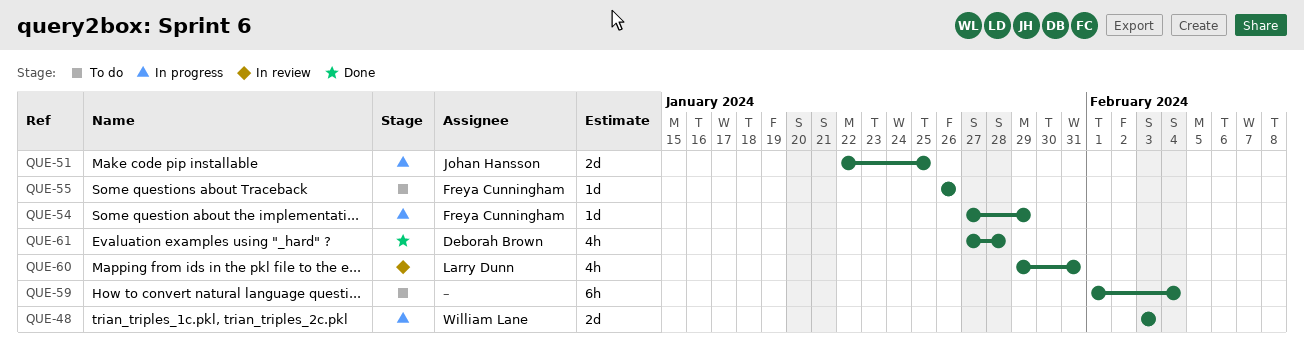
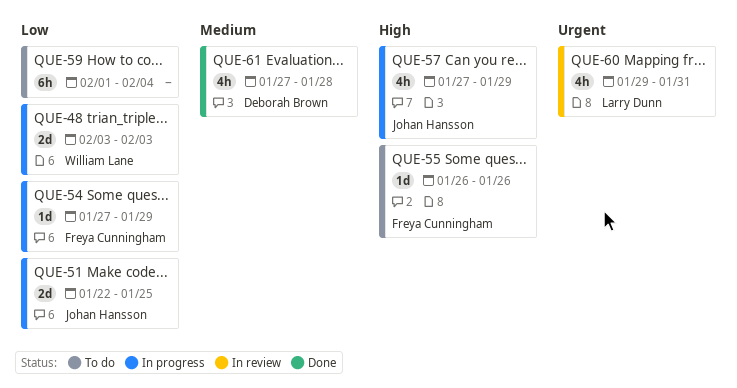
QUE-57: none -> present

